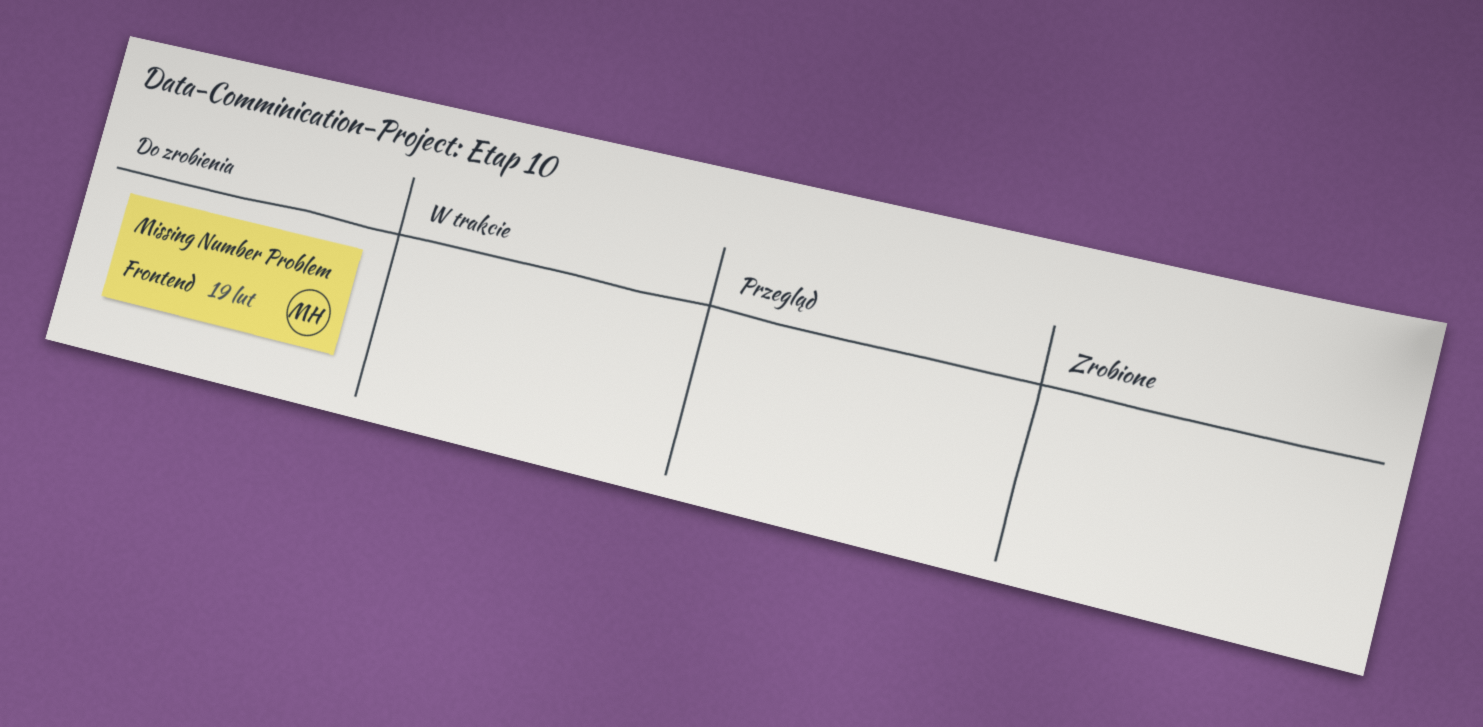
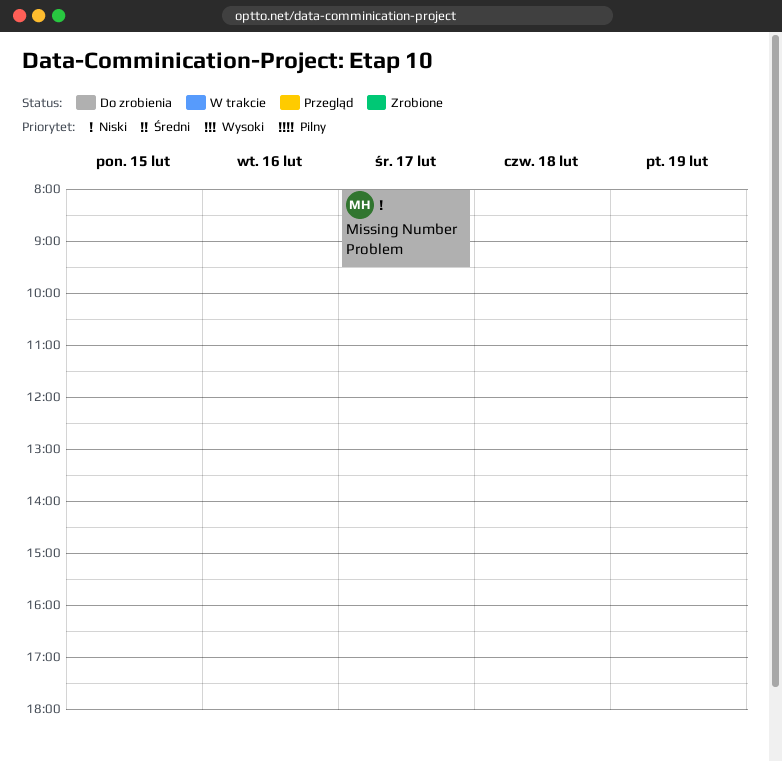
Missing Number Problem, day: Feb 19 -> Feb 17

